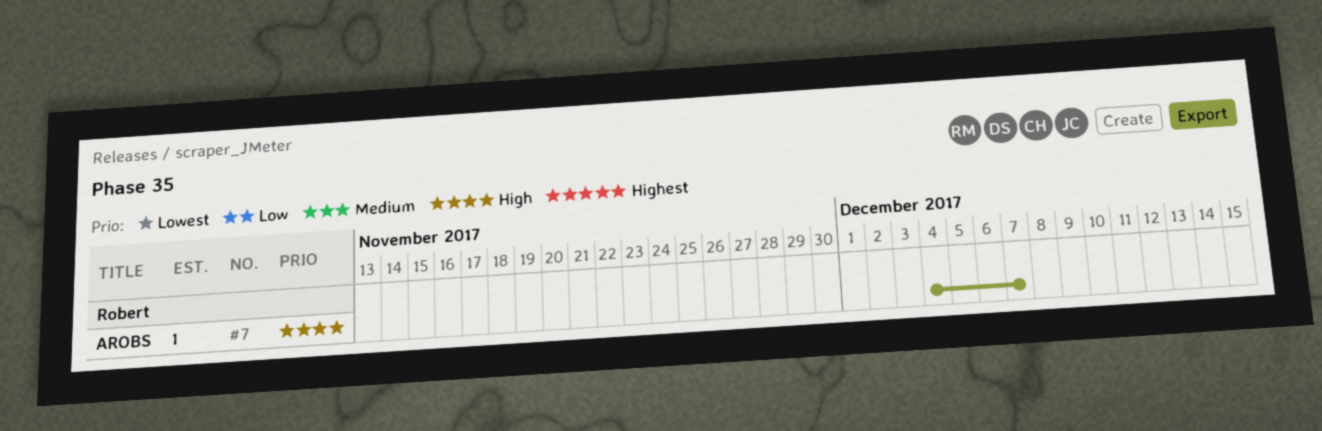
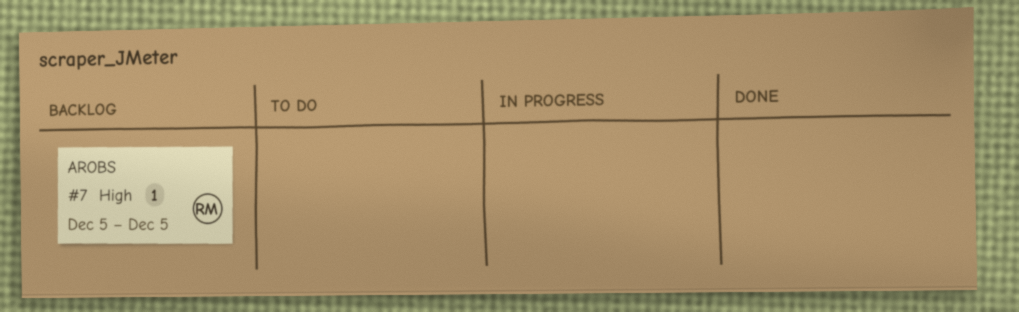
#7, start: Dec 4 -> Dec 5
#7, due: Dec 7 -> Dec 5

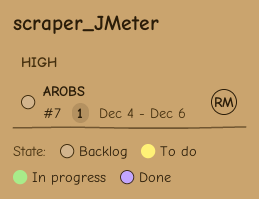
#7, start: Dec 5 -> Dec 4
#7, due: Dec 5 -> Dec 6

